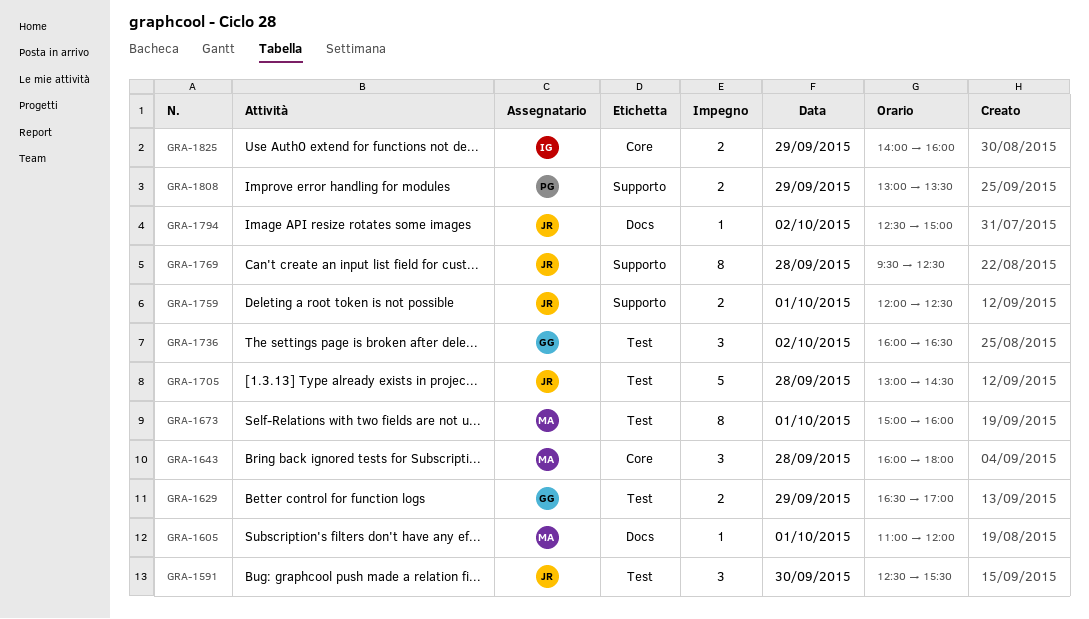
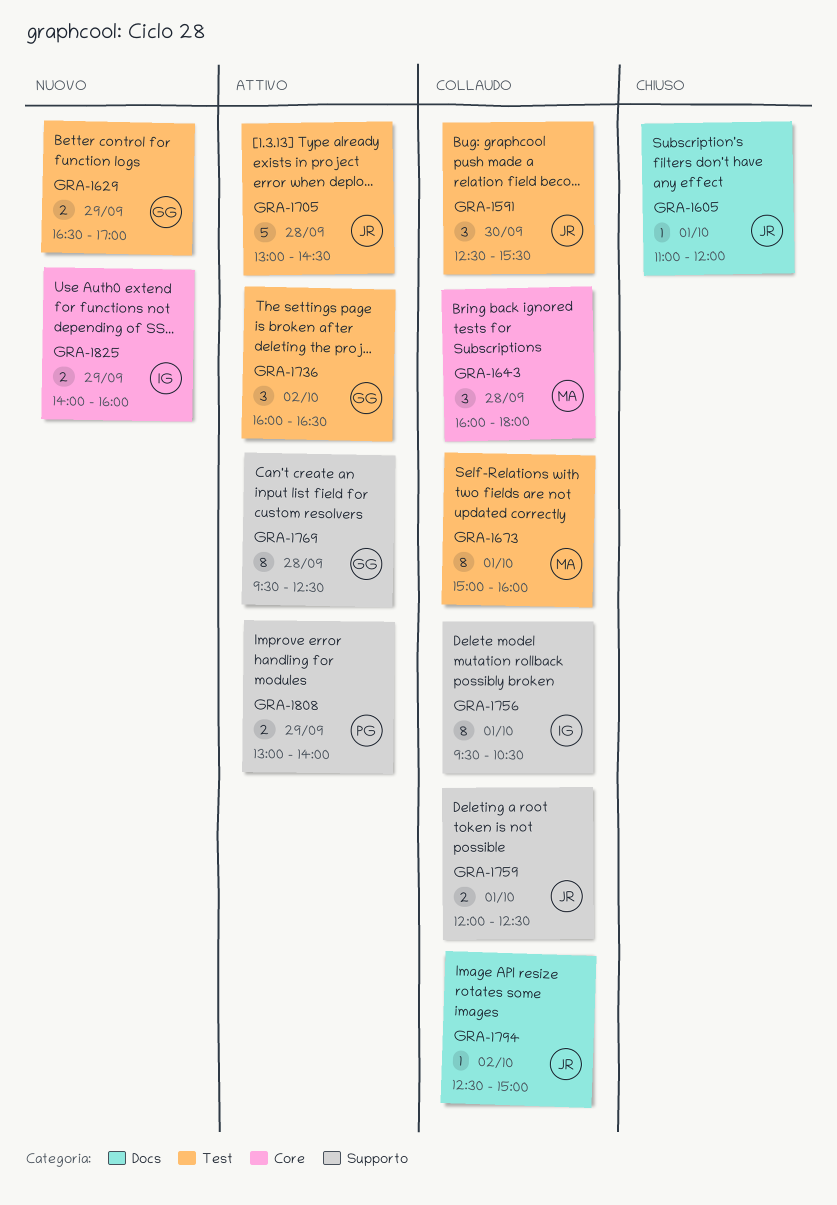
GRA-1605, owner: MA -> JR
GRA-1756: none -> present
GRA-1769, owner: JR -> GG
GRA-1808, ends: 13:30 -> 14:00

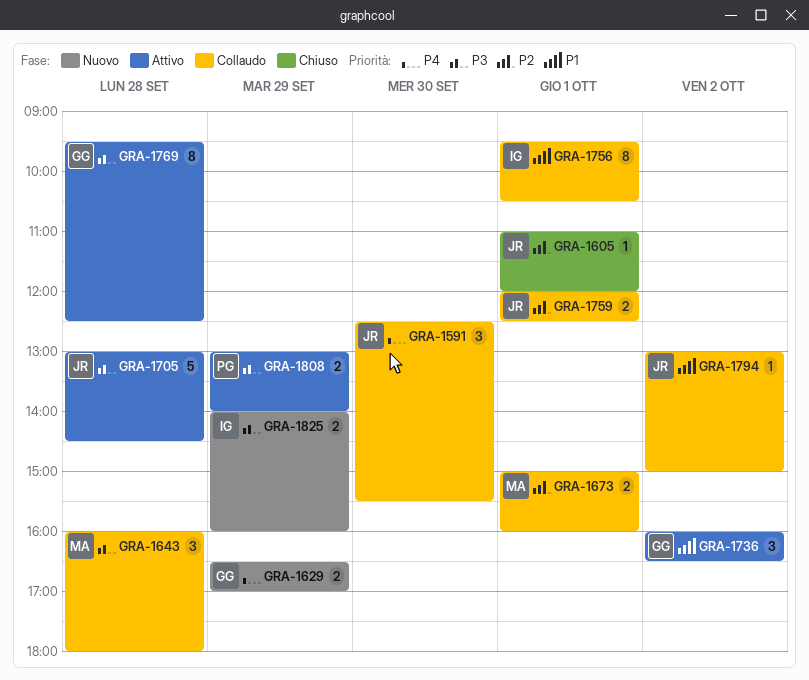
GRA-1673, estimate: 8 -> 2
GRA-1794, begins: 12:30 -> 13:00

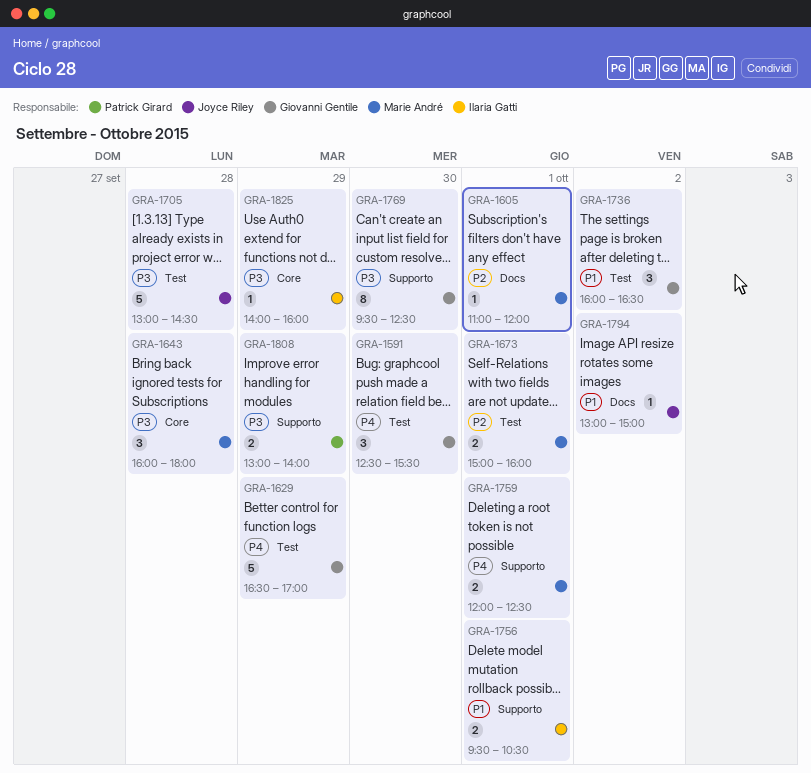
GRA-1591, owner: Joyce Riley -> Giovanni Gentile
GRA-1605, owner: Joyce Riley -> Marie André
GRA-1629, estimate: 2 -> 5
GRA-1756, estimate: 8 -> 2
GRA-1759, owner: Joyce Riley -> Marie André
GRA-1759, priority: P2 -> P4
GRA-1769, day: Sep 28 -> Sep 30
GRA-1825, estimate: 2 -> 1

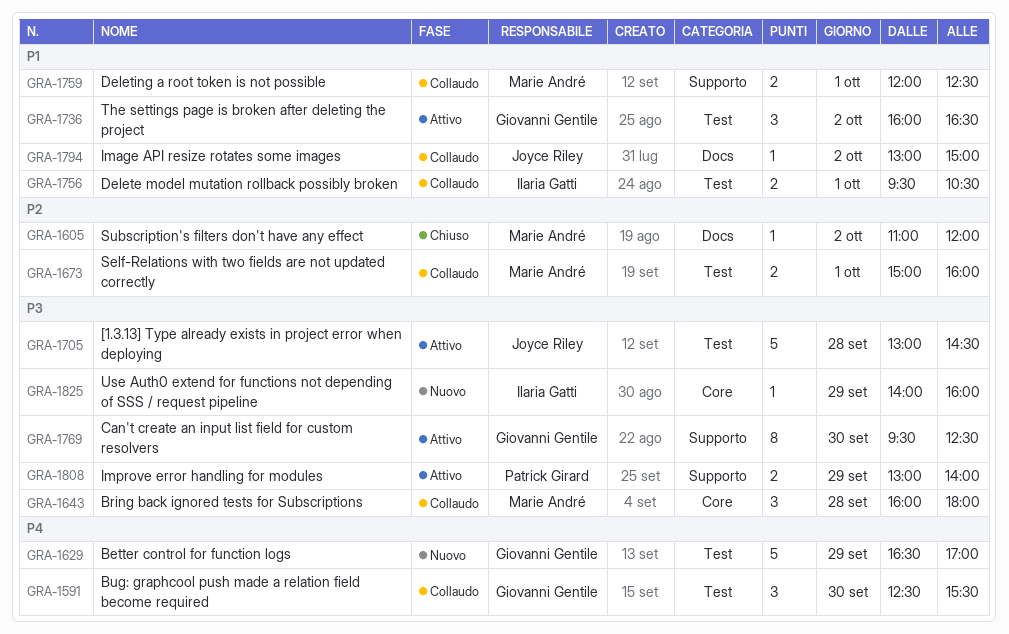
GRA-1605, day: Oct 1 -> Oct 2
GRA-1756, label: Supporto -> Test
GRA-1759, priority: P4 -> P1

